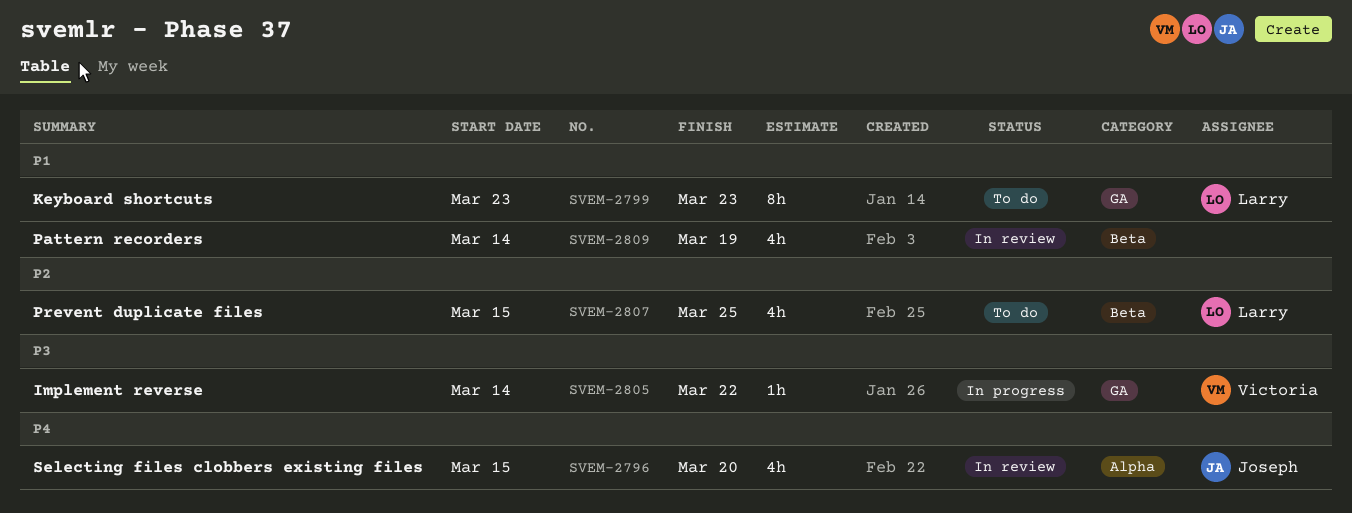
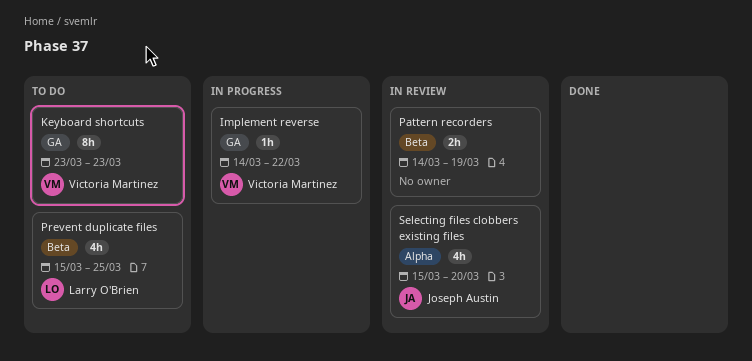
Keyboard shortcuts, owner: Larry O'Brien -> Victoria Martinez
Pattern recorders, estimate: 4h -> 2h

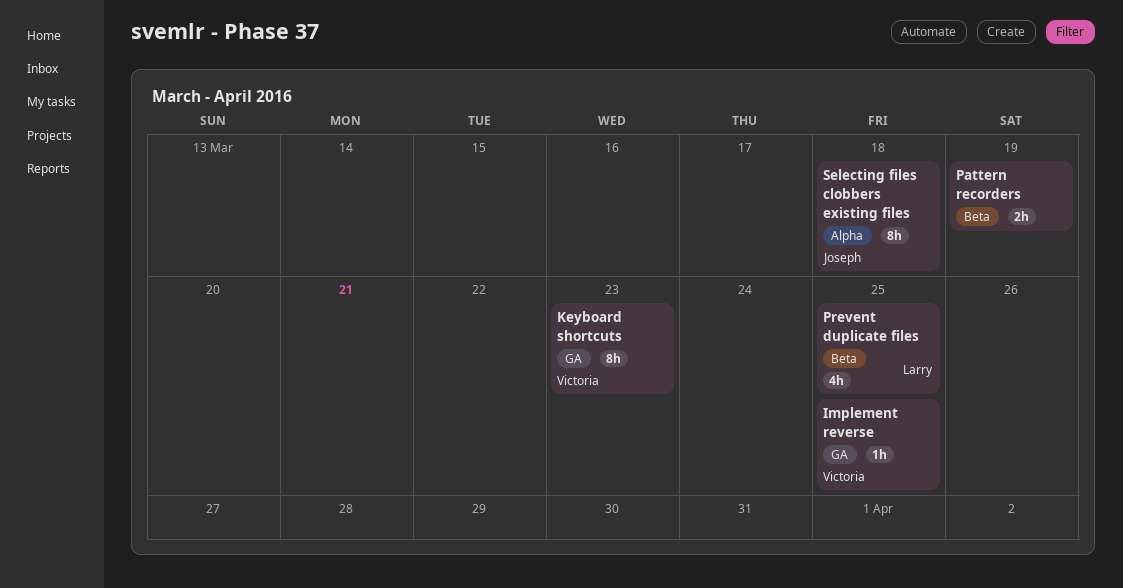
Implement reverse, due: Mar 22 -> Mar 25
Selecting files clobbers existing files, estimate: 4h -> 8h
Selecting files clobbers existing files, due: Mar 20 -> Mar 18

